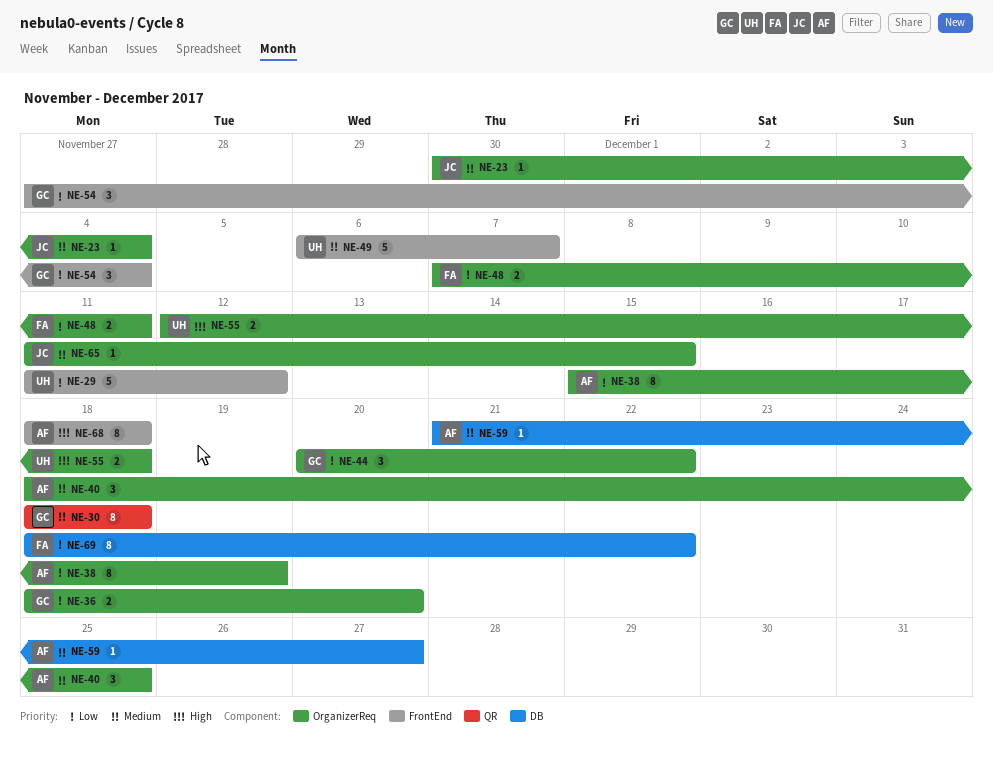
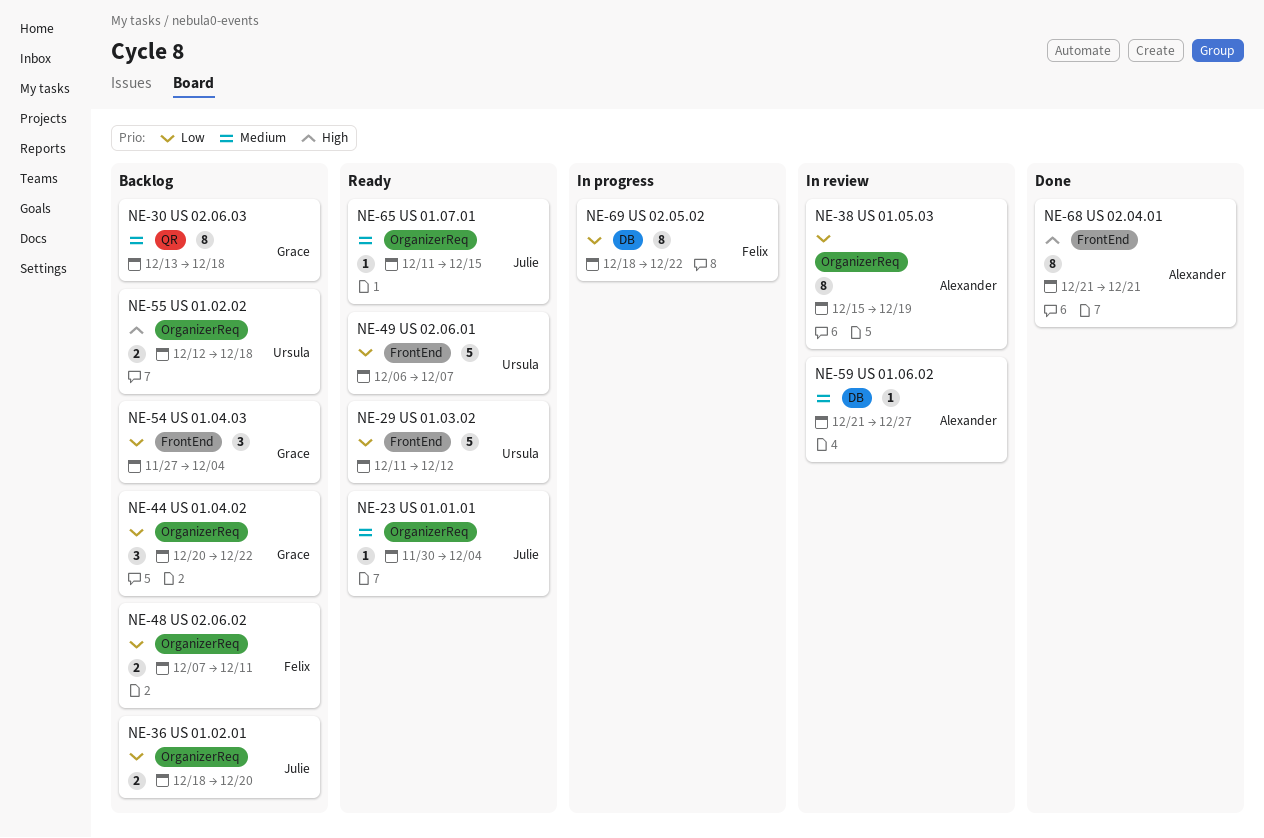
NE-30, start: Dec 18 -> Dec 13
NE-36, owner: Grace -> Julie
NE-40: present -> none
NE-49, priority: Medium -> Low
NE-68, start: Dec 18 -> Dec 21
NE-68, due: Dec 18 -> Dec 21

